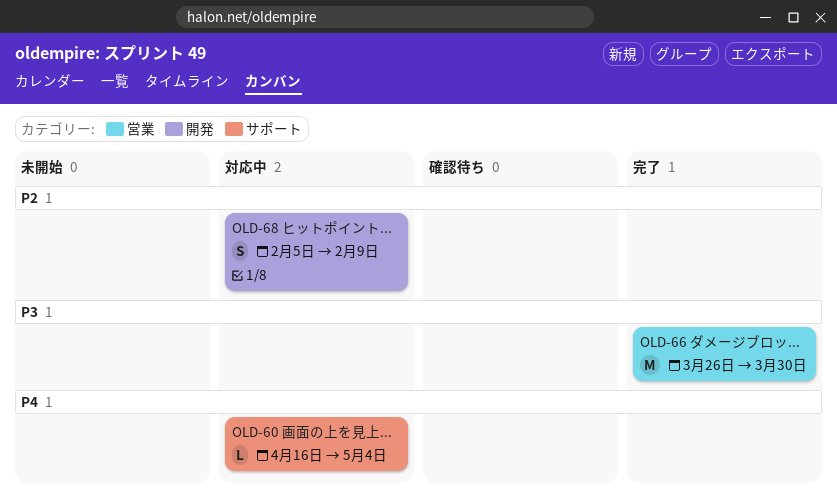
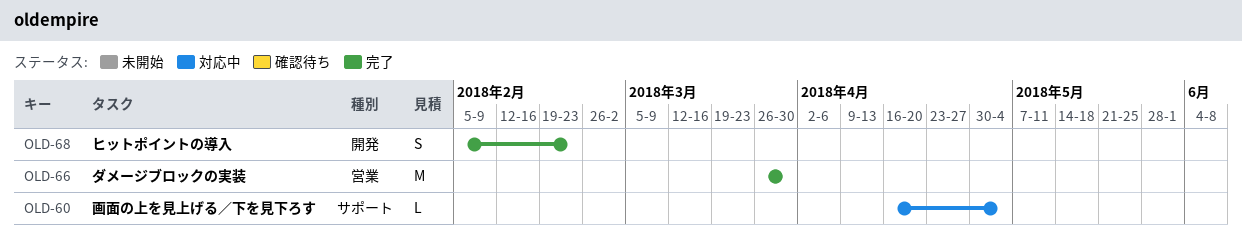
OLD-68, status: 対応中 -> 完了
OLD-68, due: Feb 9 -> Feb 23

